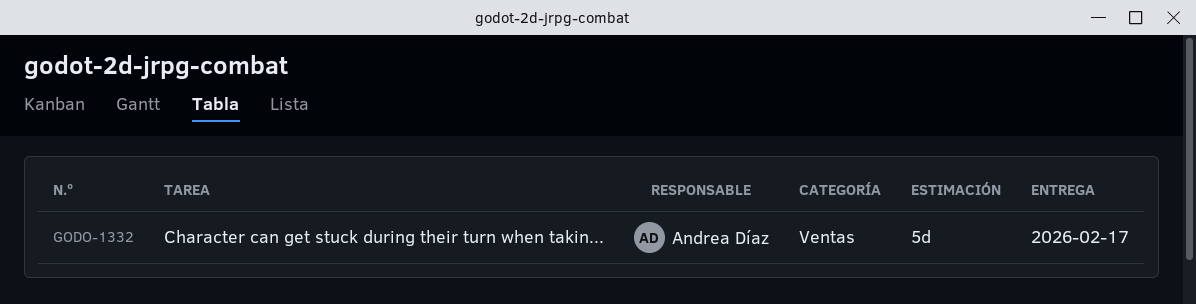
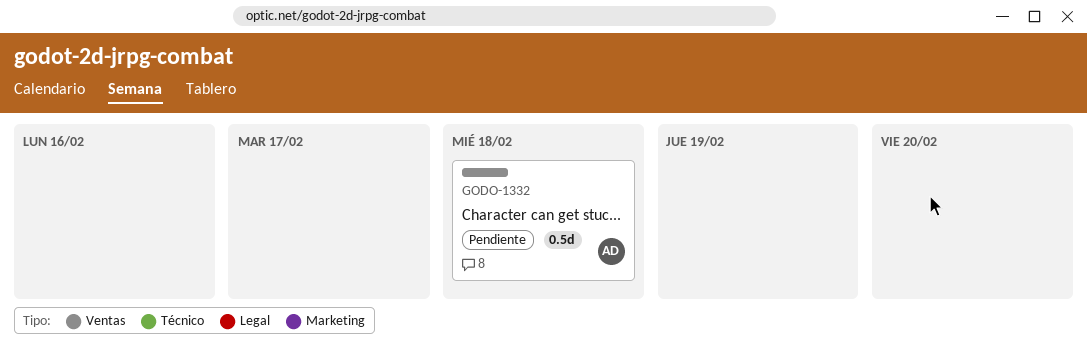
GODO-1332, estimate: 5d -> 0.5d
GODO-1332, due: Feb 17 -> Feb 18

